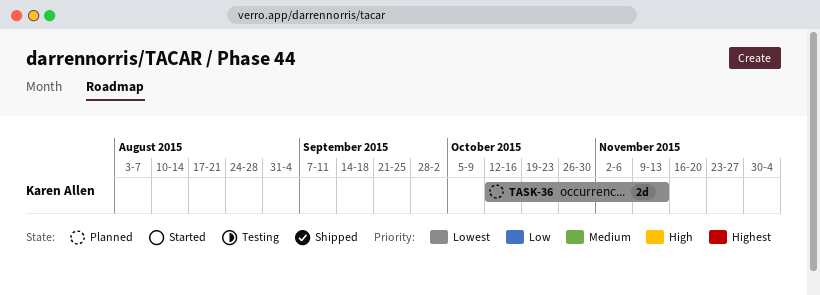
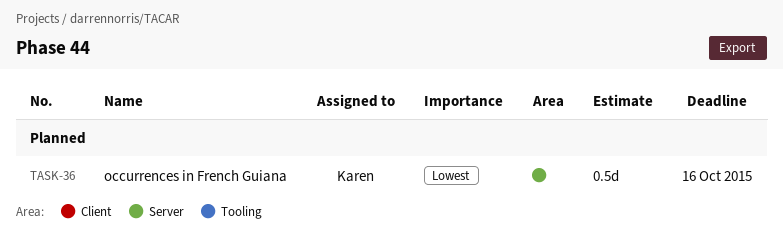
TASK-36, estimate: 2d -> 0.5d
TASK-36, due: Nov 13 -> Oct 16

